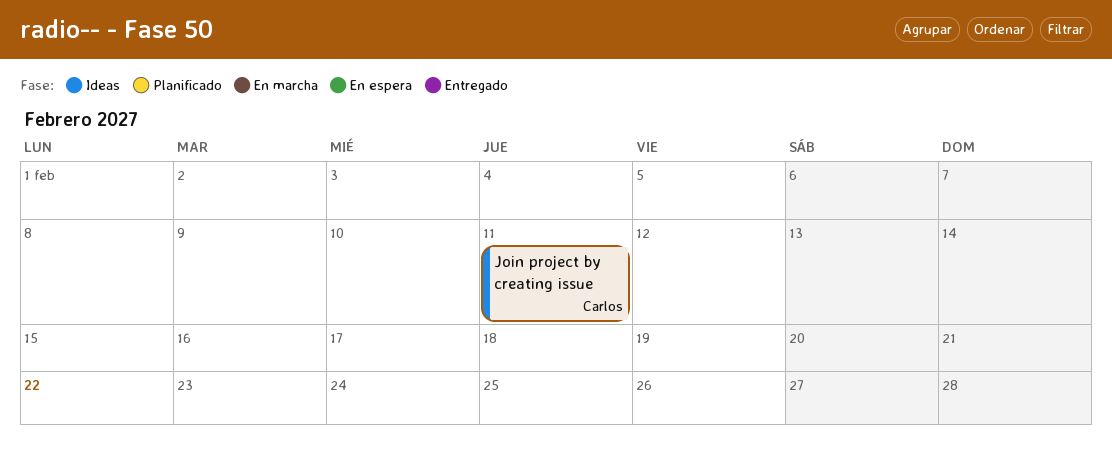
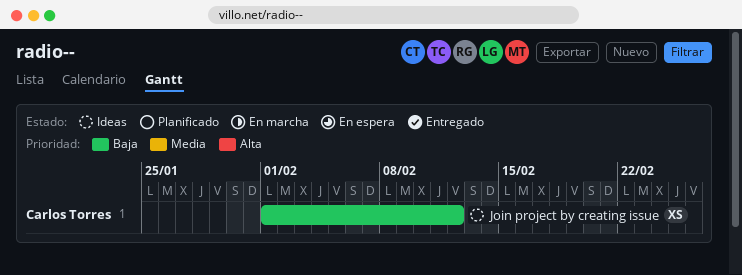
Join project by creating issue, due: Feb 11 -> Feb 12

